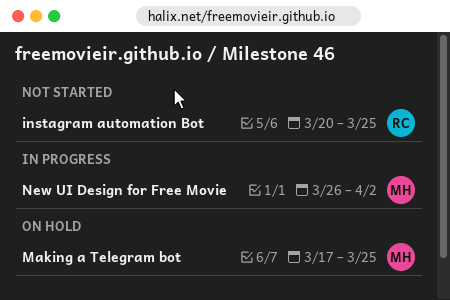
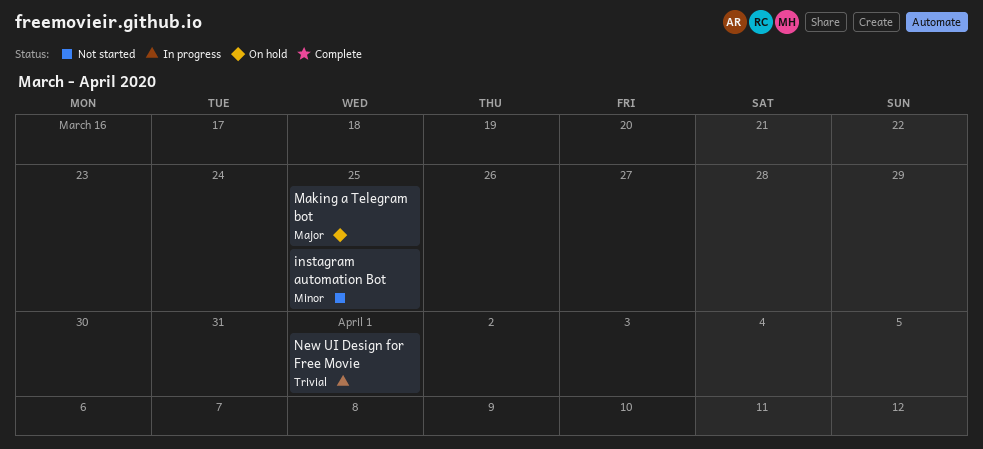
New UI Design for Free Movie, due: Apr 2 -> Apr 1

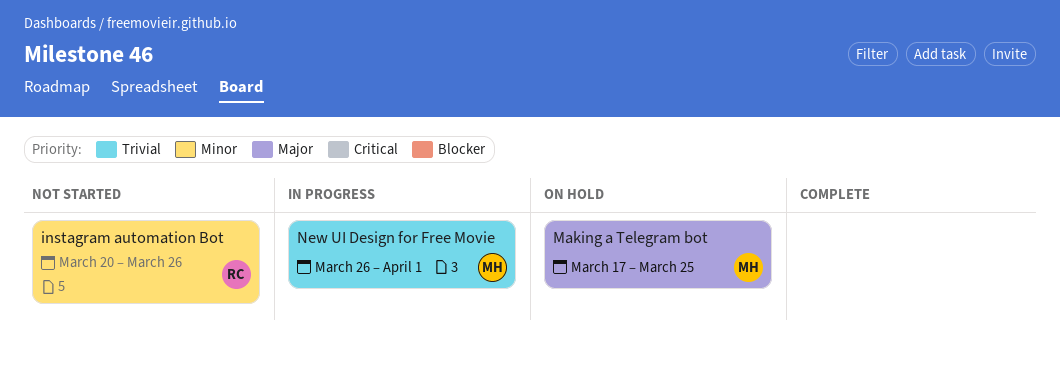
instagram automation Bot, due: Mar 25 -> Mar 26

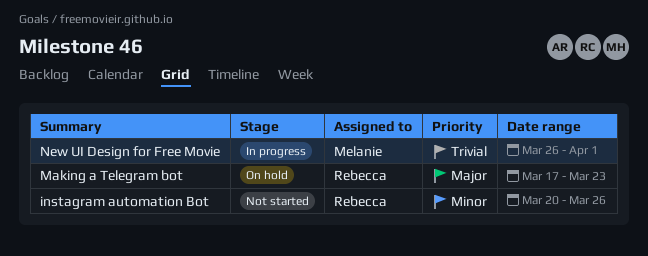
Making a Telegram bot, owner: Melanie -> Rebecca
Making a Telegram bot, due: Mar 25 -> Mar 23

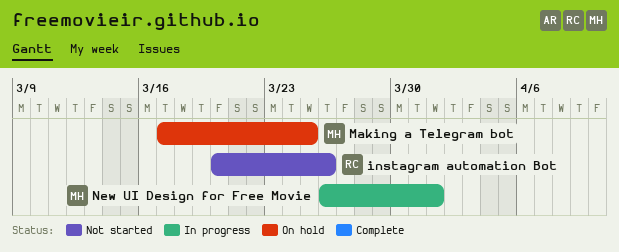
Making a Telegram bot, owner: Rebecca -> Melanie
Making a Telegram bot, due: Mar 23 -> Mar 25

